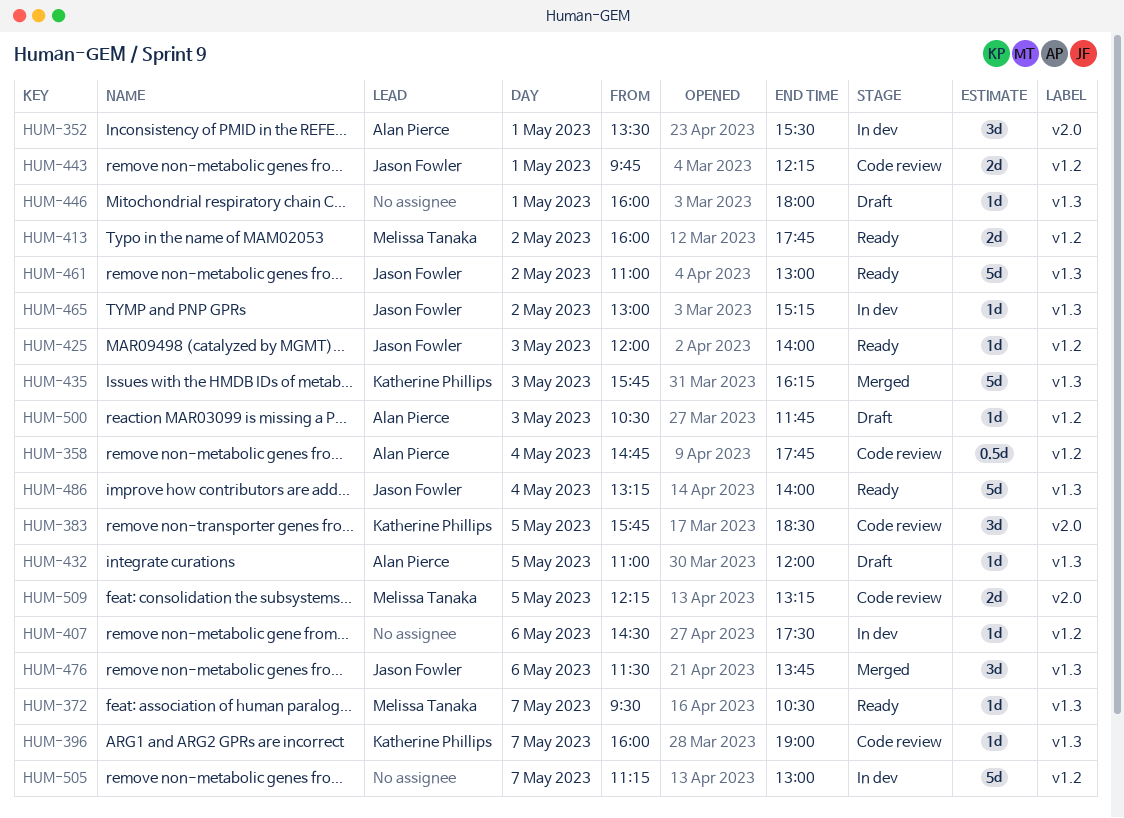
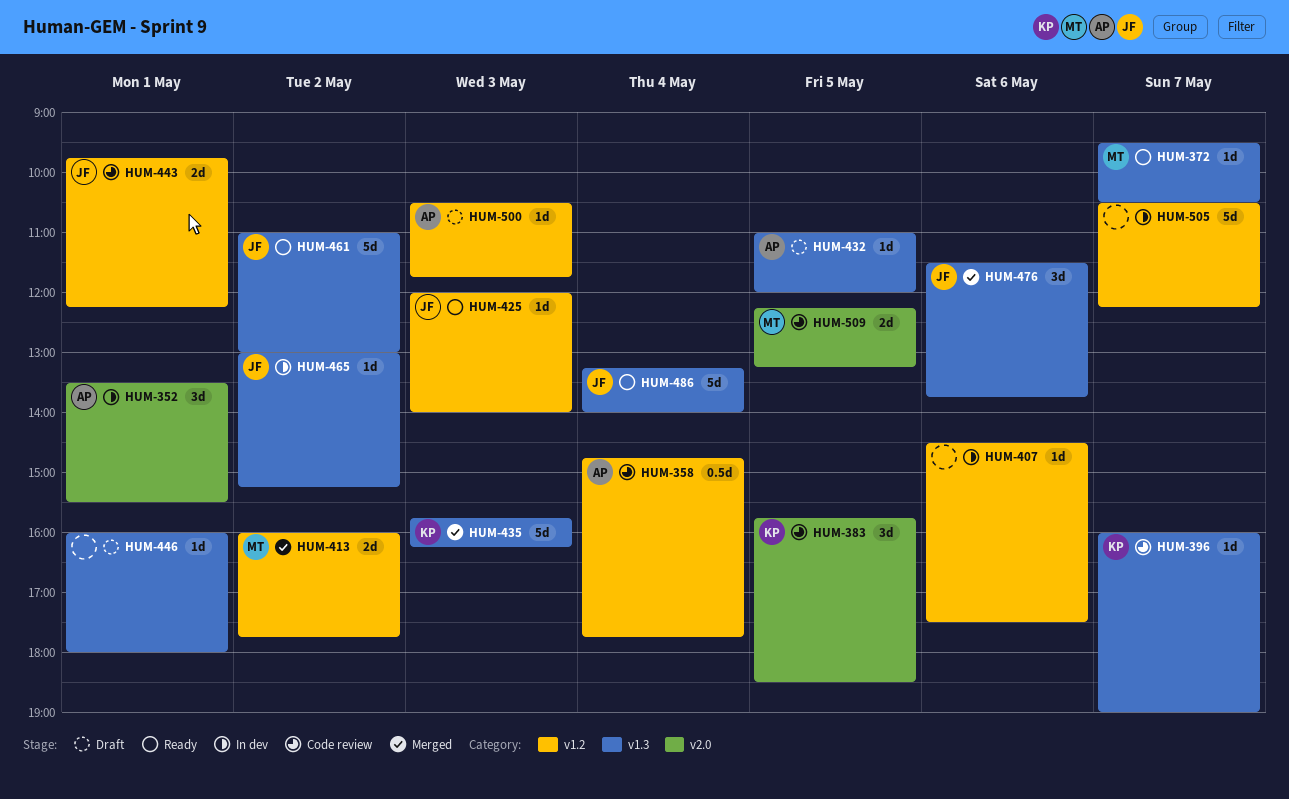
HUM-413, status: Ready -> Merged
HUM-505, begins: 11:15 -> 10:30
HUM-505, ends: 13:00 -> 12:15

